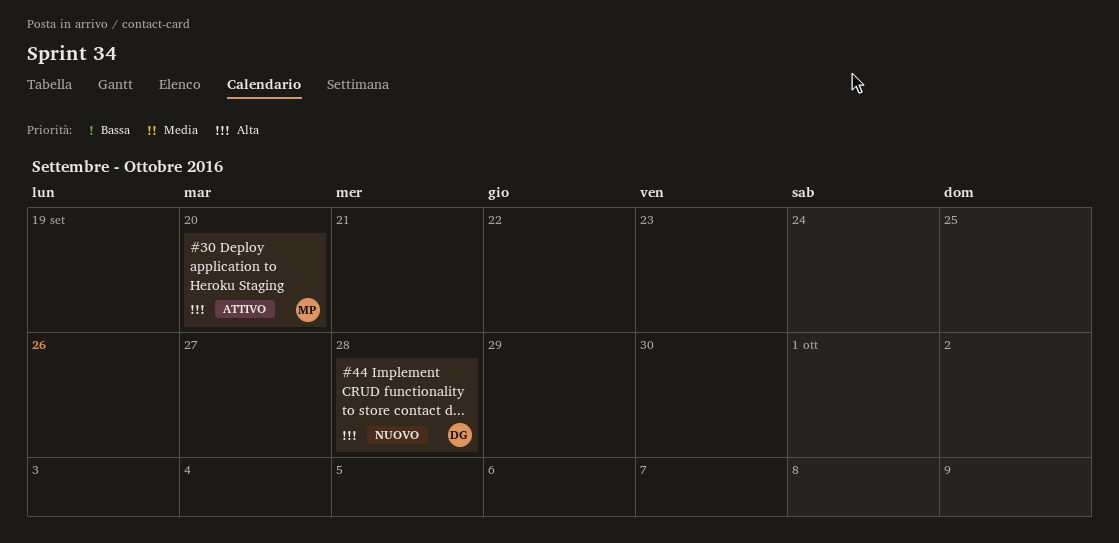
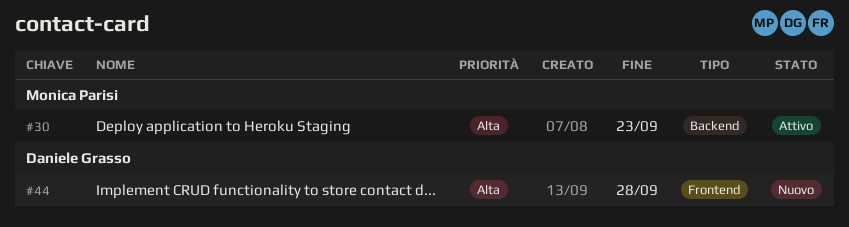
#30, due: Sep 20 -> Sep 23

